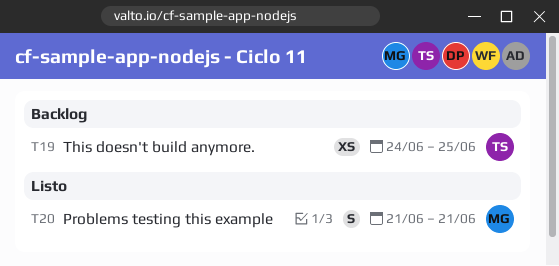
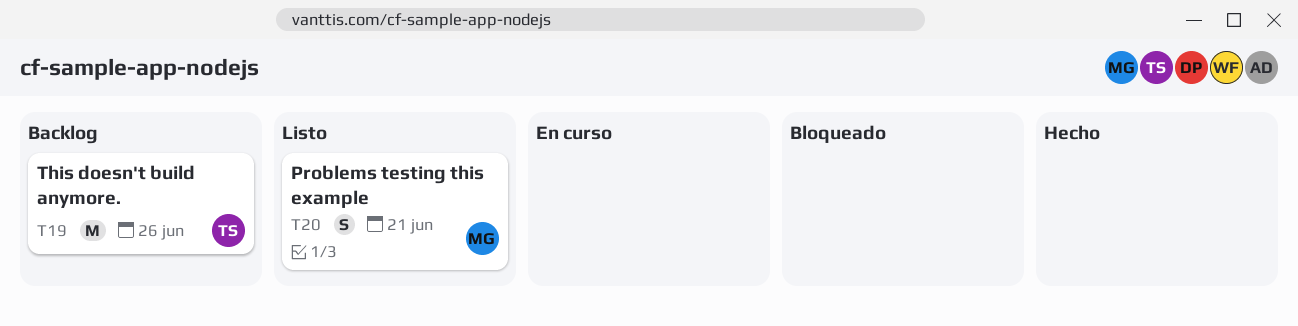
T19, estimate: XS -> M
T19, due: Jun 25 -> Jun 26

